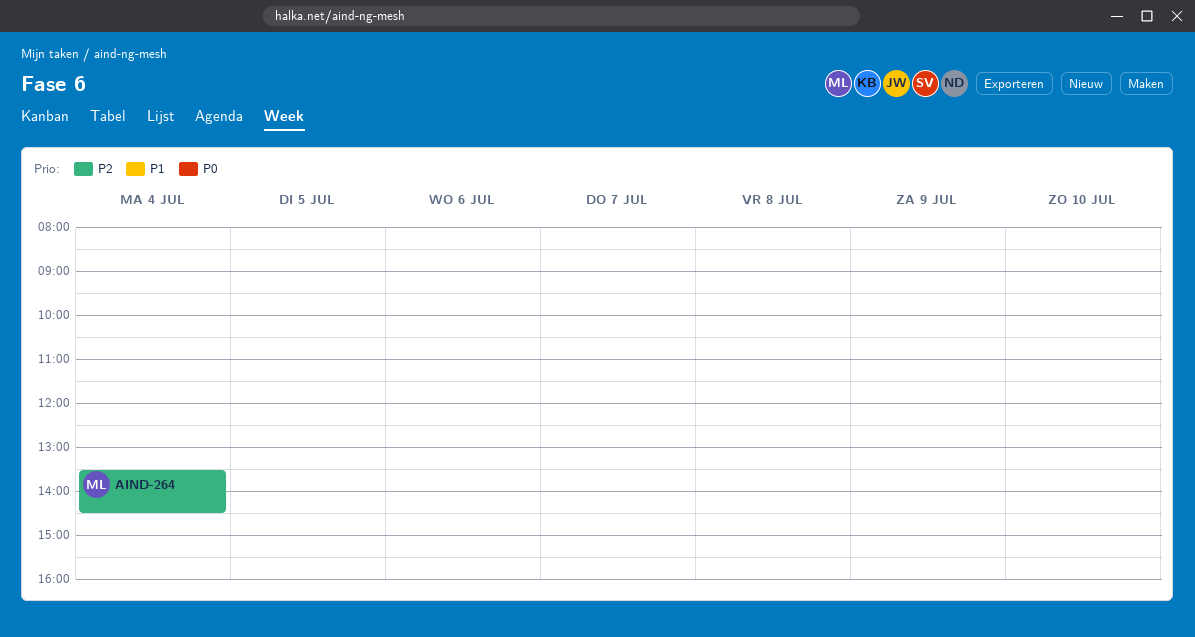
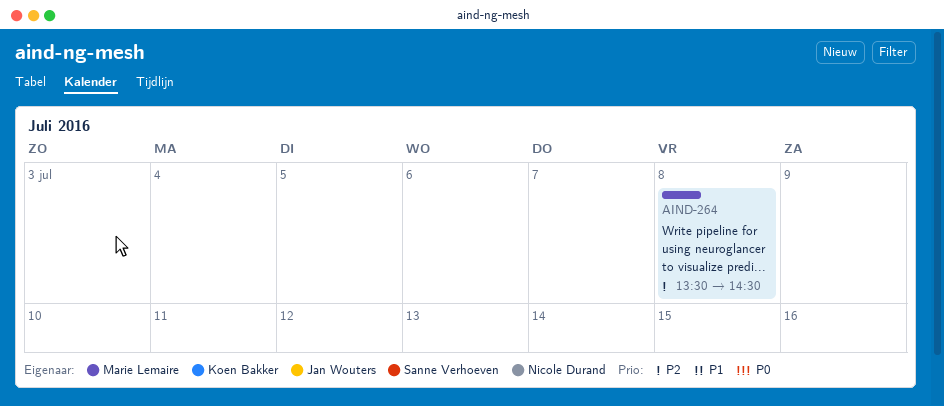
AIND-264, day: Jul 4 -> Jul 8

